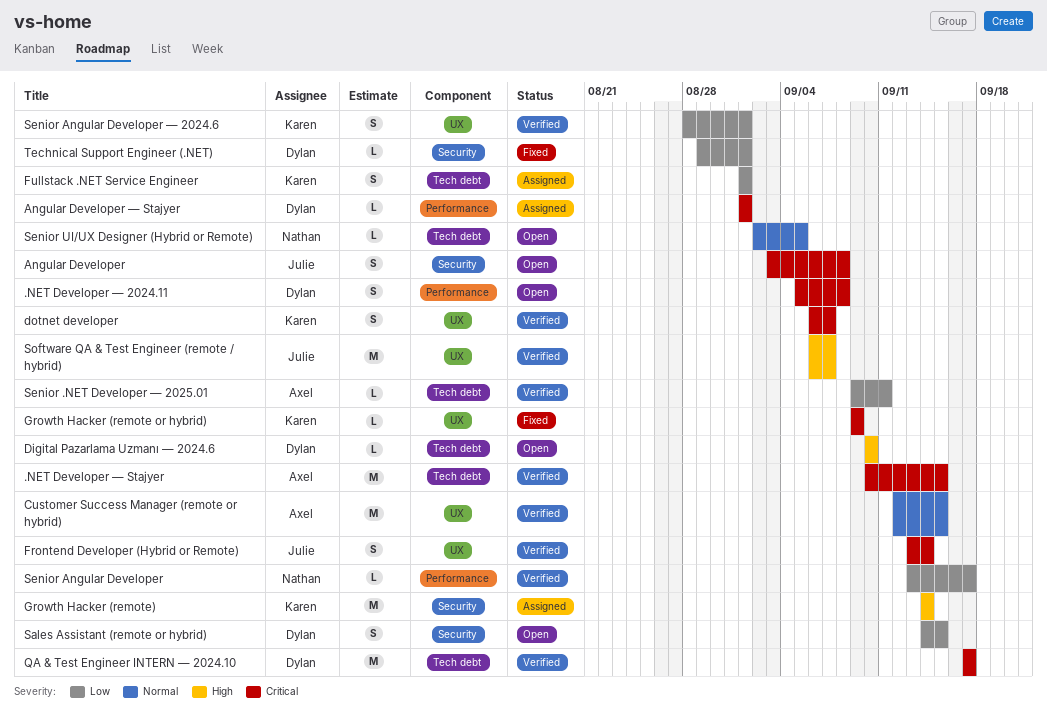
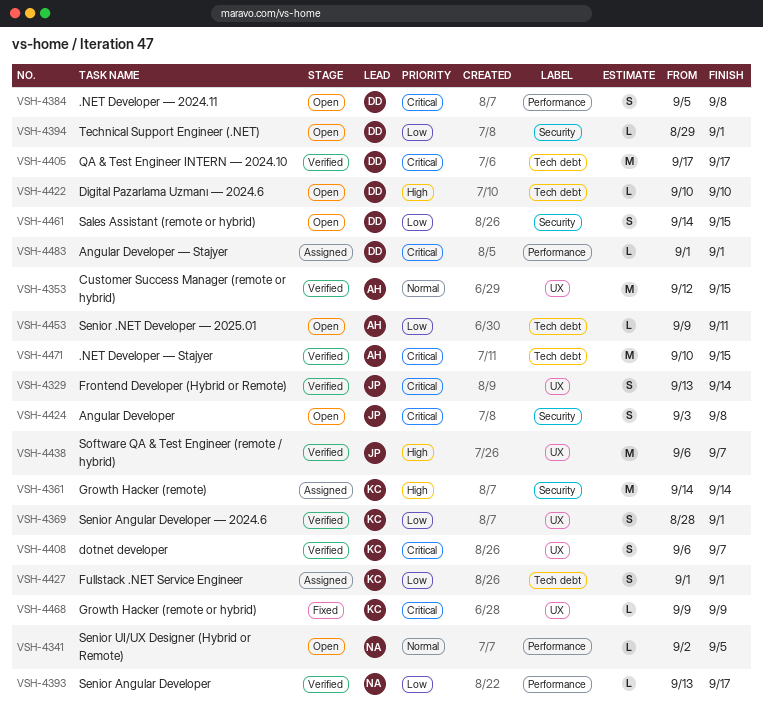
Senior .NET Developer — 2025.01, status: Verified -> Open
Senior UI/UX Designer (Hybrid or Remote), label: Tech debt -> Performance
Technical Support Engineer (.NET), status: Fixed -> Open

